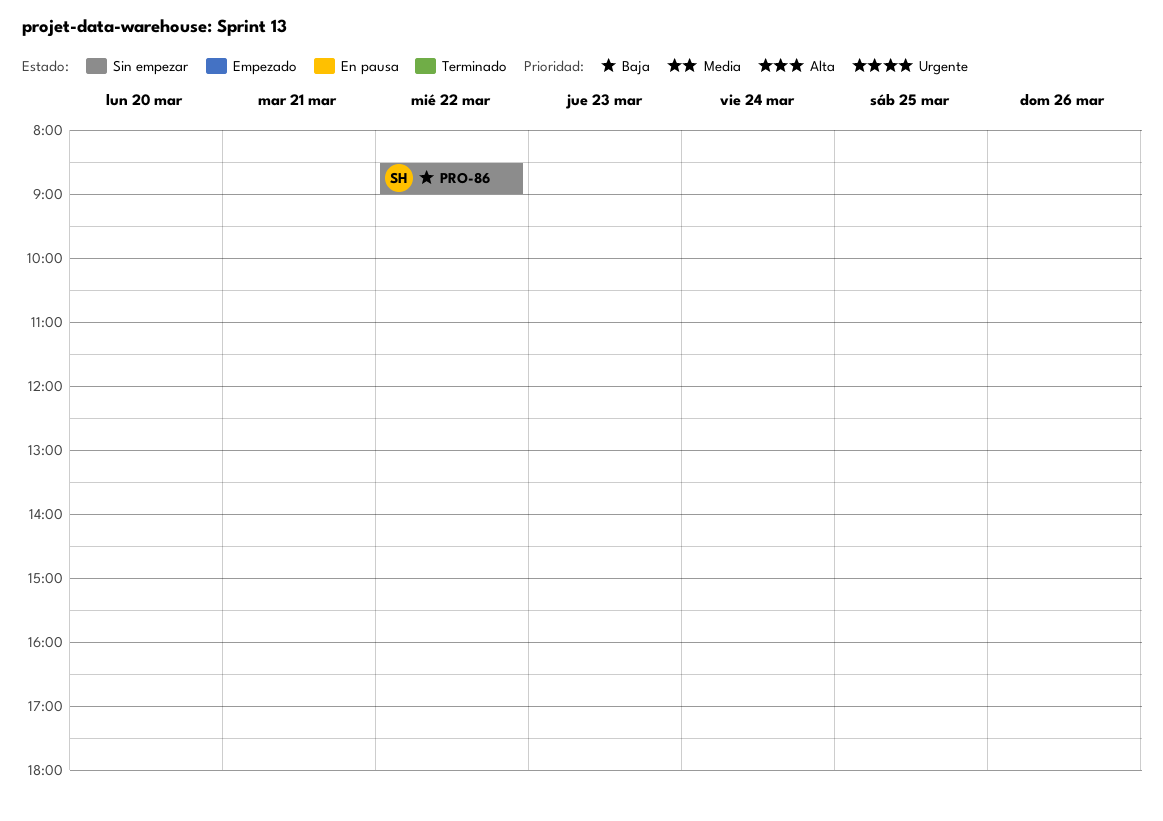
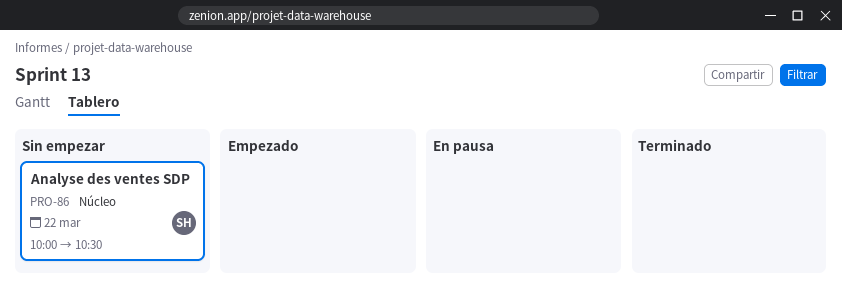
PRO-86, begins: 08:30 -> 10:00
PRO-86, ends: 09:00 -> 10:30

